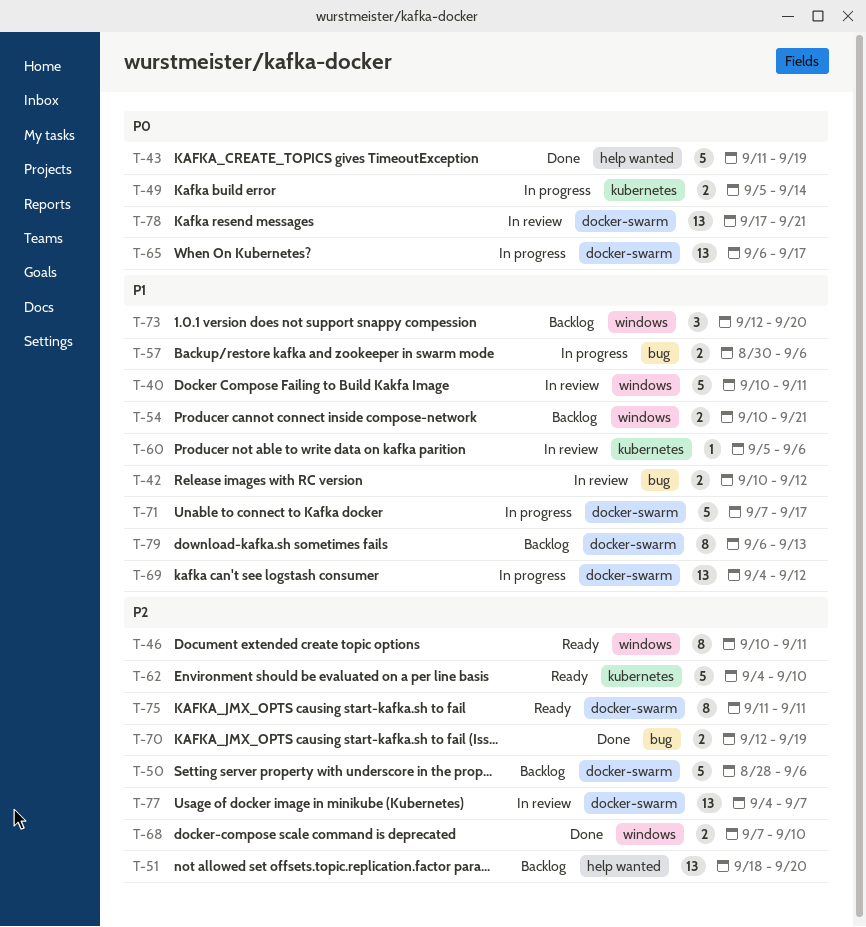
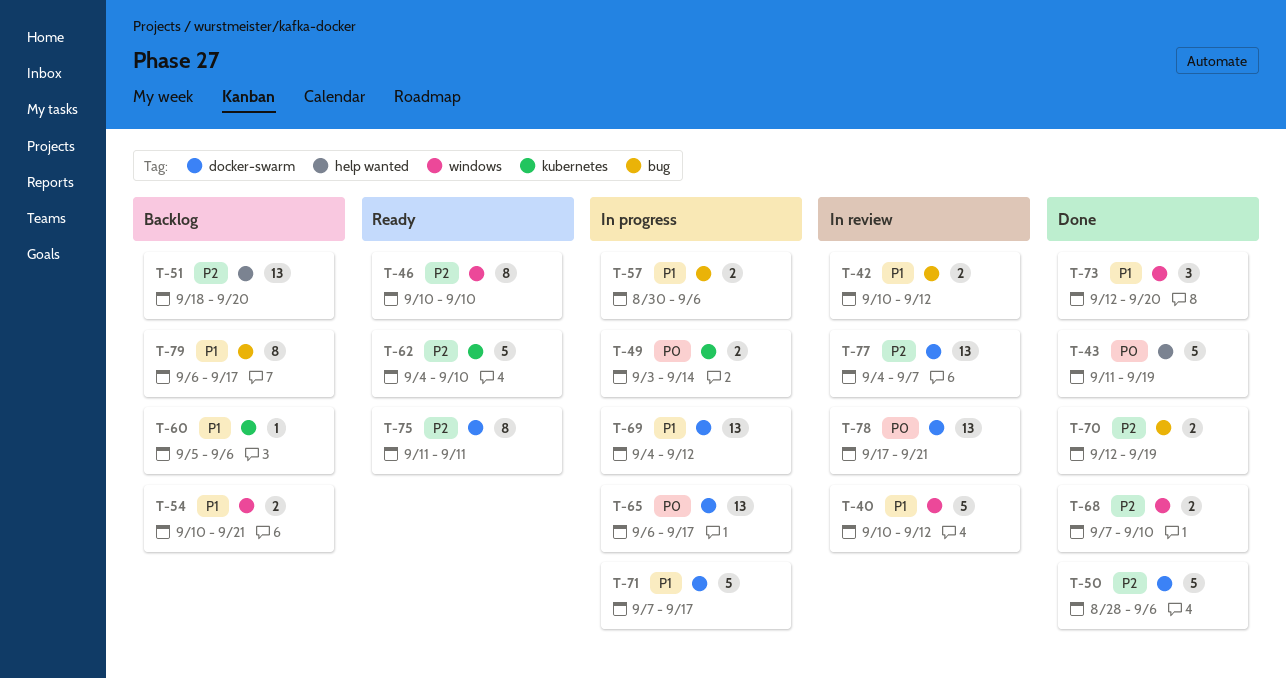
T-40, due: Sep 11 -> Sep 12
T-46, due: Sep 11 -> Sep 10
T-49, start: Sep 5 -> Sep 3
T-50, status: Backlog -> Done
T-60, status: In review -> Backlog
T-73, status: Backlog -> Done
T-79, label: docker-swarm -> bug
T-79, due: Sep 13 -> Sep 17

